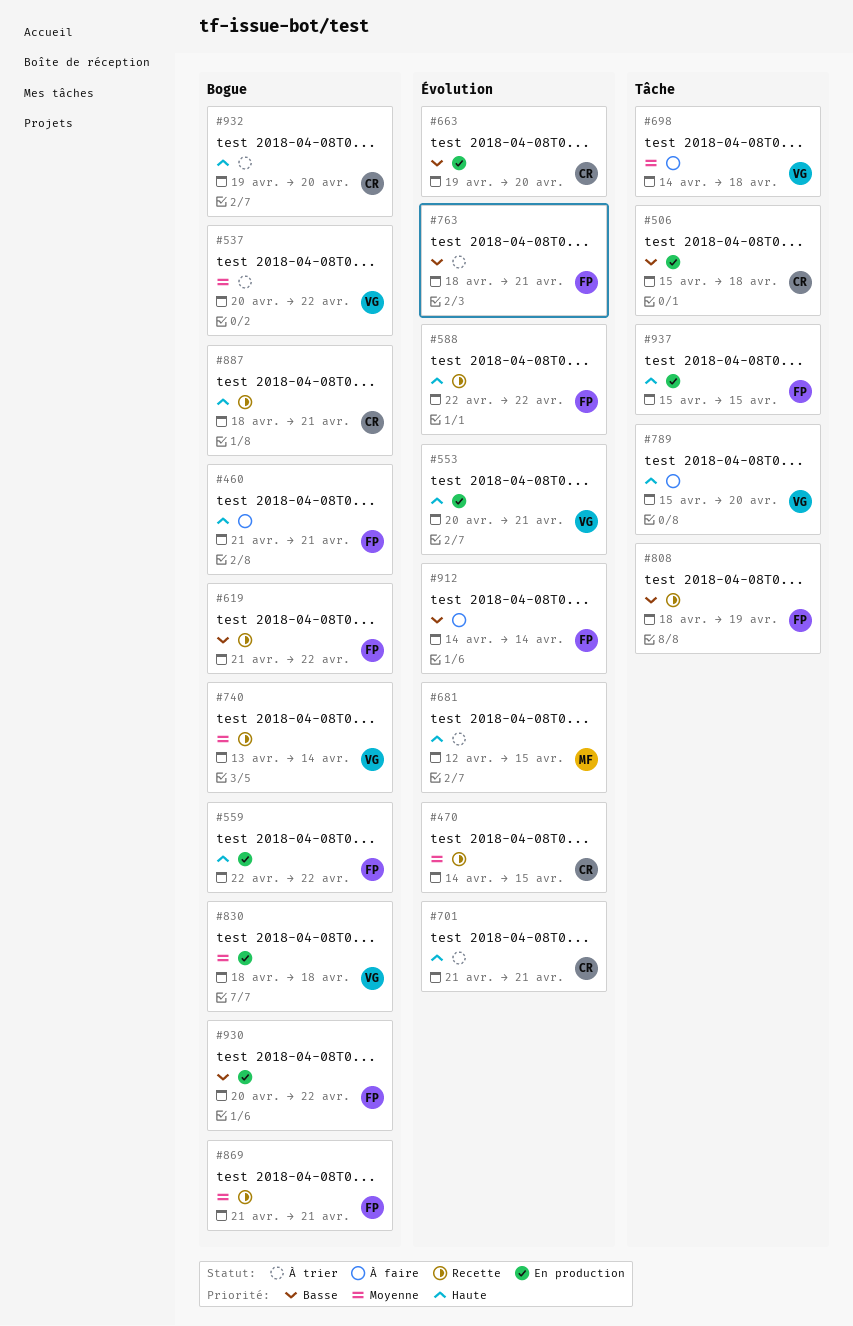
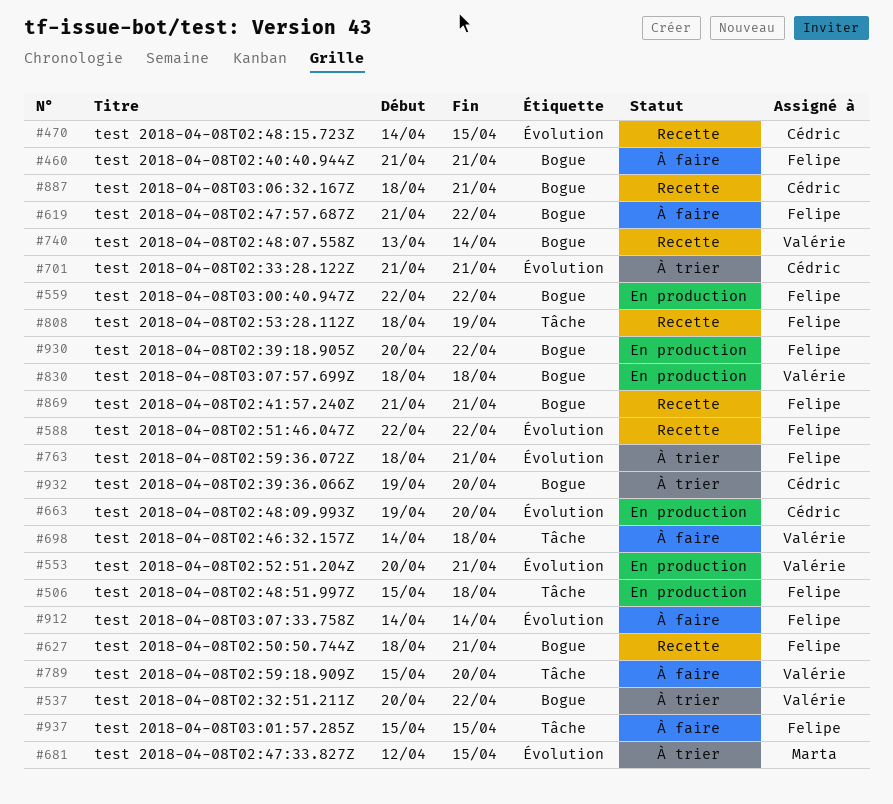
#506, owner: Cédric -> Felipe
#619, status: Recette -> À faire
#627: none -> present
#937, status: En production -> À faire

